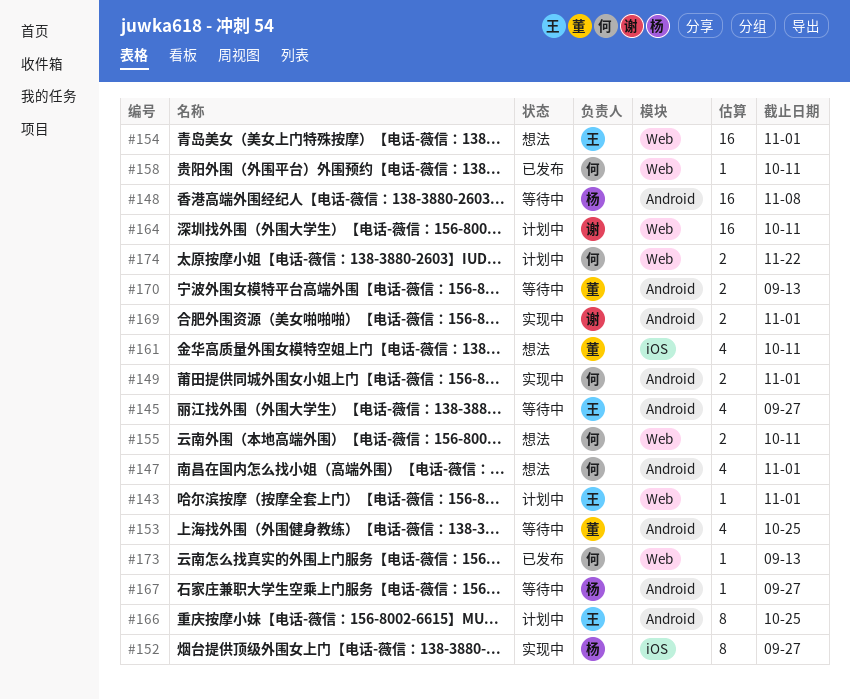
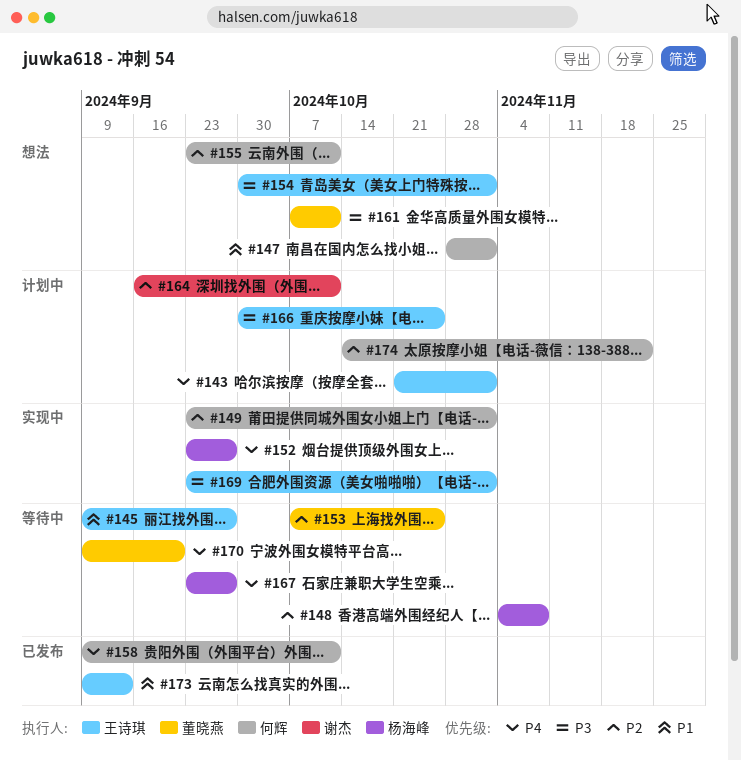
#169, owner: 谢杰 -> 王诗琪
#170, due: Sep 13 -> Sep 20
#173, owner: 何辉 -> 王诗琪

